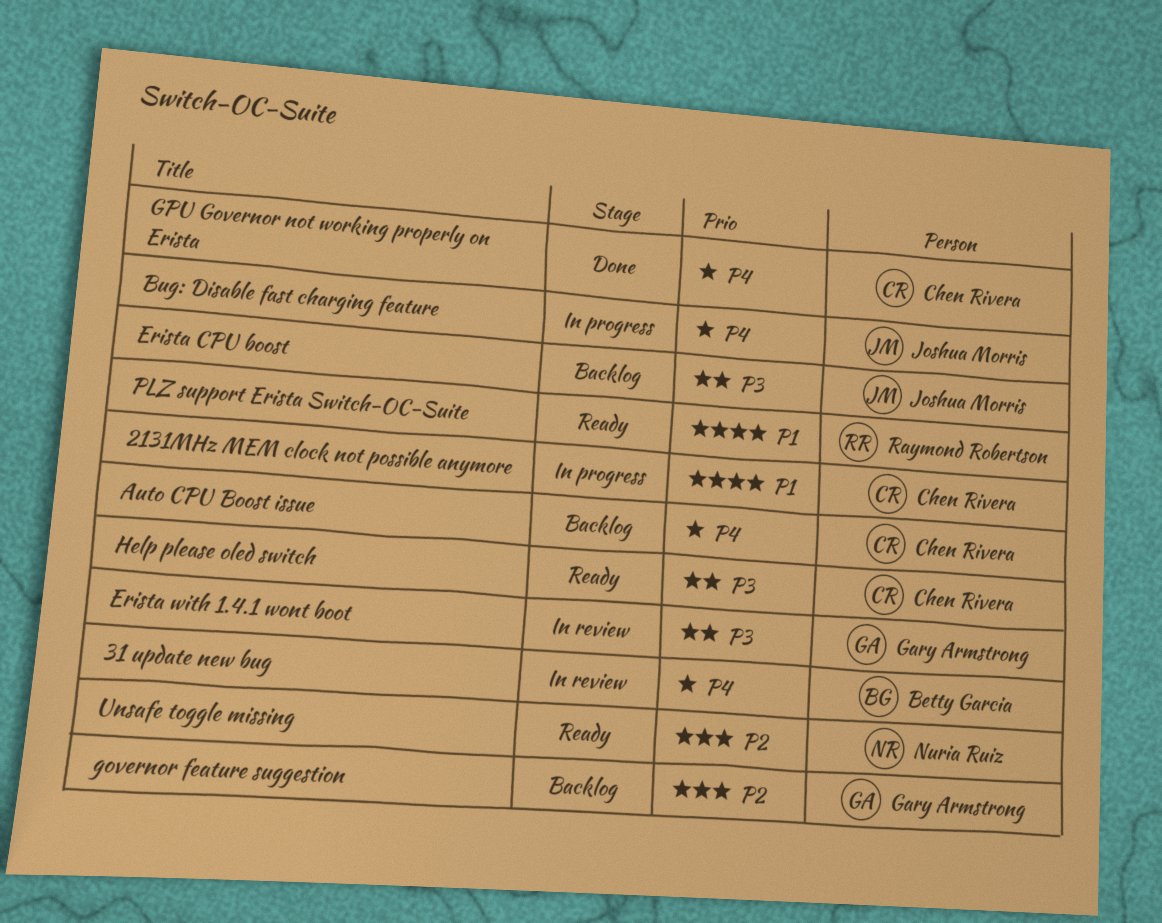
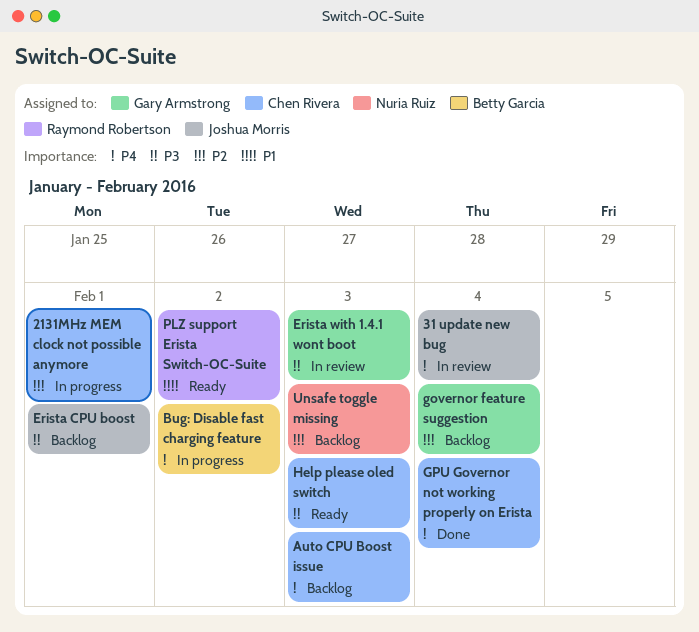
2131MHz MEM clock not possible anymore, priority: P1 -> P2
31 update new bug, owner: Betty Garcia -> Joshua Morris
Bug: Disable fast charging feature, owner: Joshua Morris -> Betty Garcia
Unsafe toggle missing, status: Ready -> Backlog

